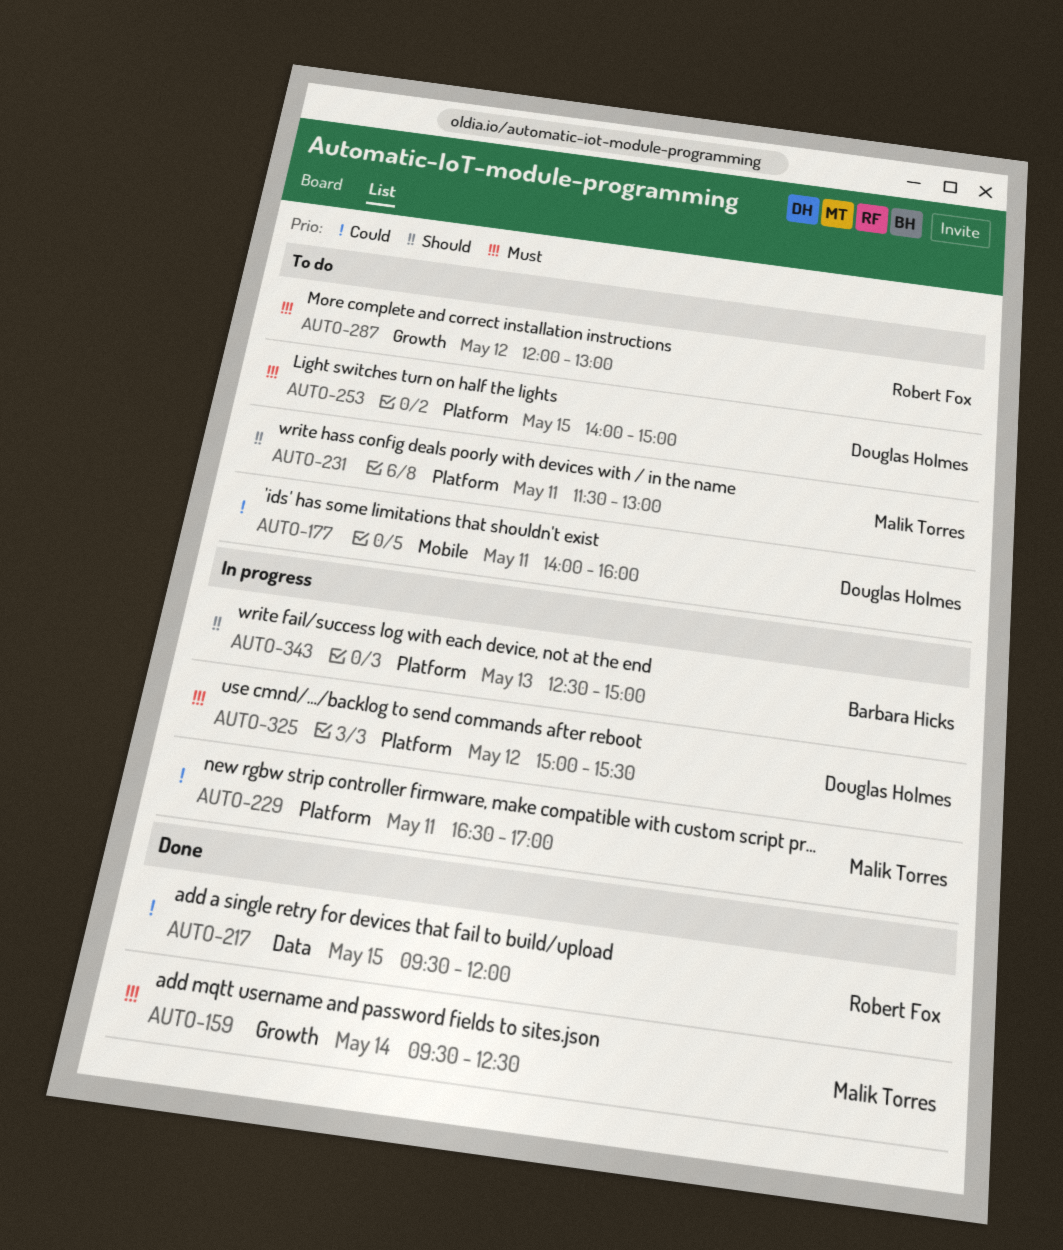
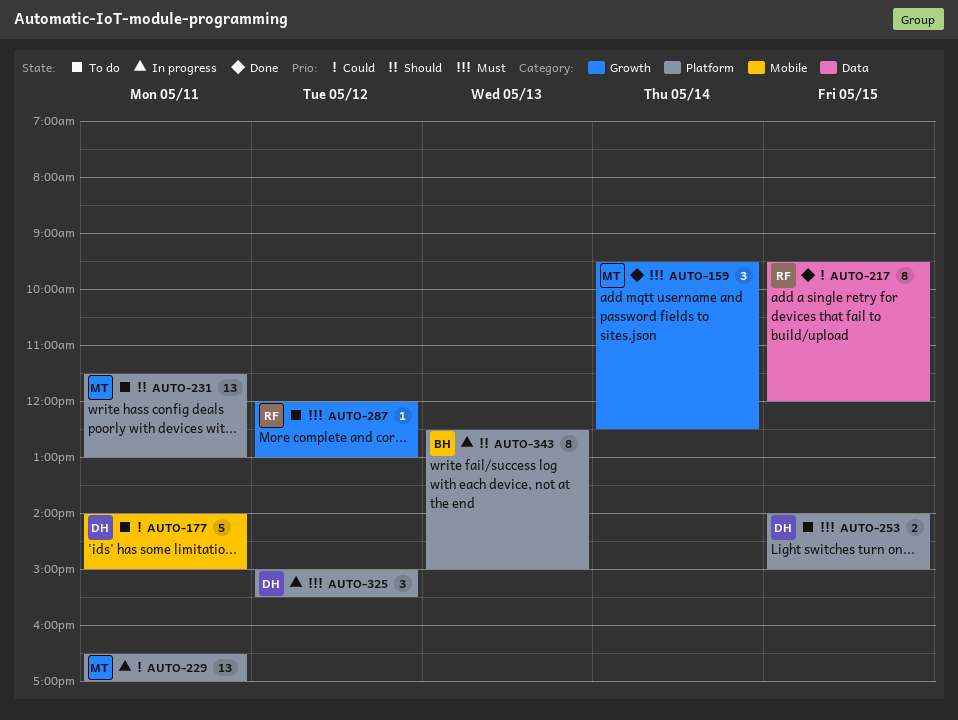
AUTO-177, ends: 16:00 -> 15:00

